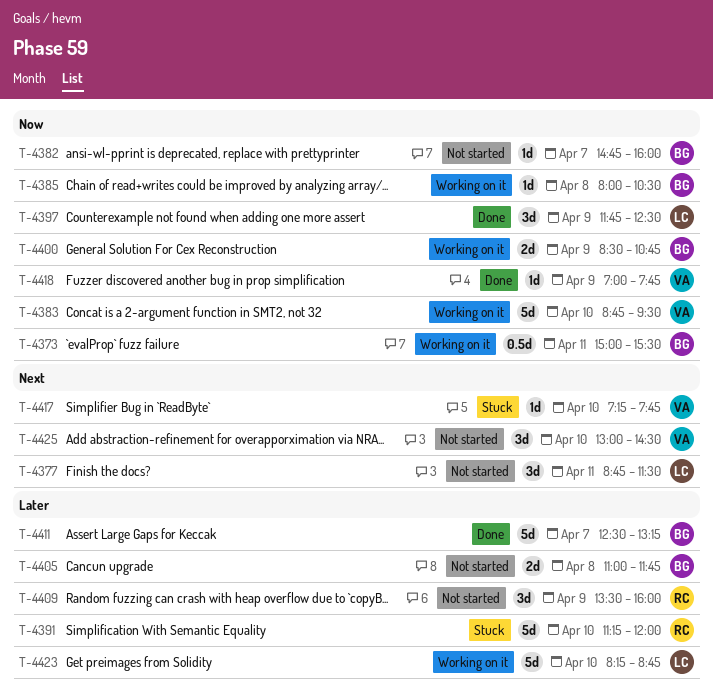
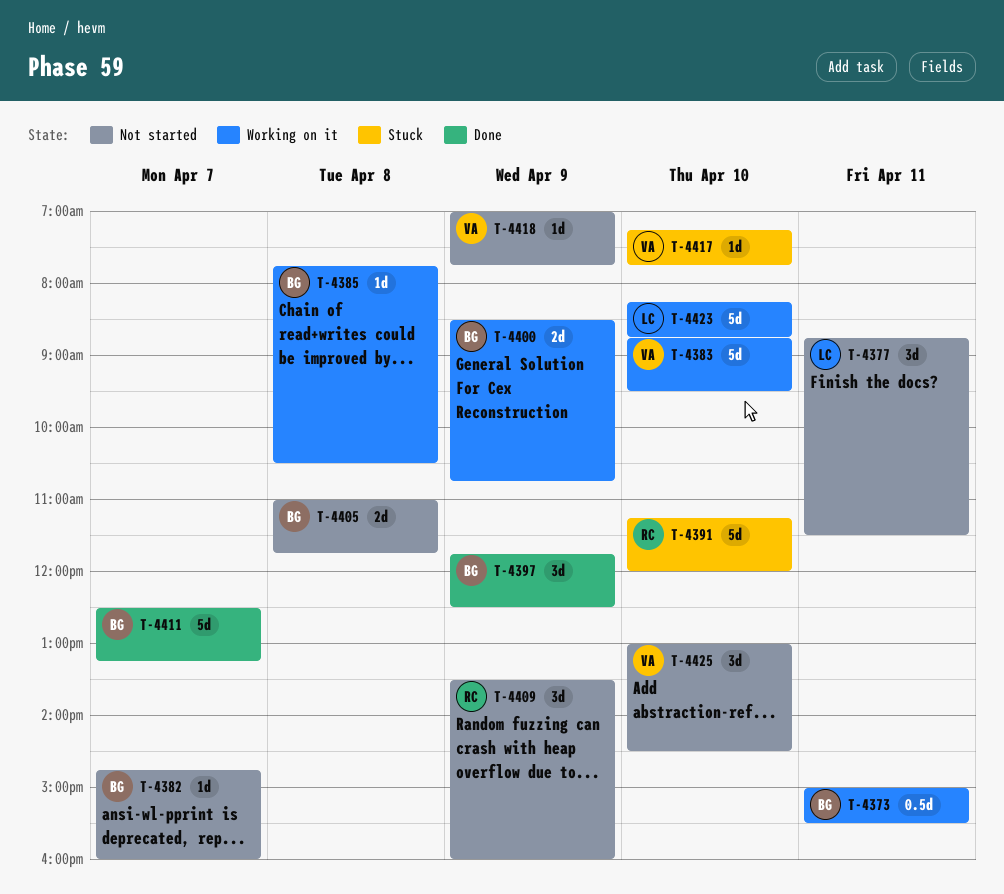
T-4385, begins: 08:00 -> 07:45
T-4397, owner: LC -> BG
T-4418, status: Done -> Not started

